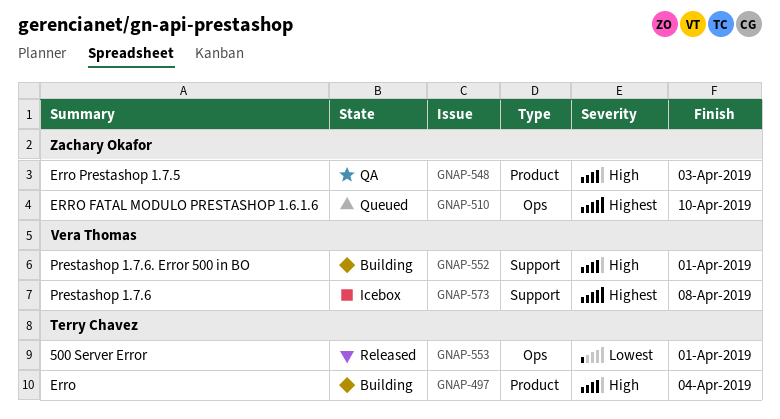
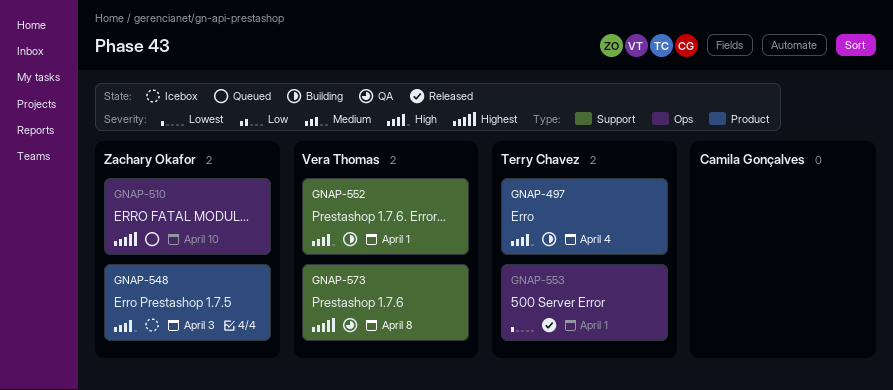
GNAP-548, status: QA -> Icebox
GNAP-573, status: Icebox -> QA

